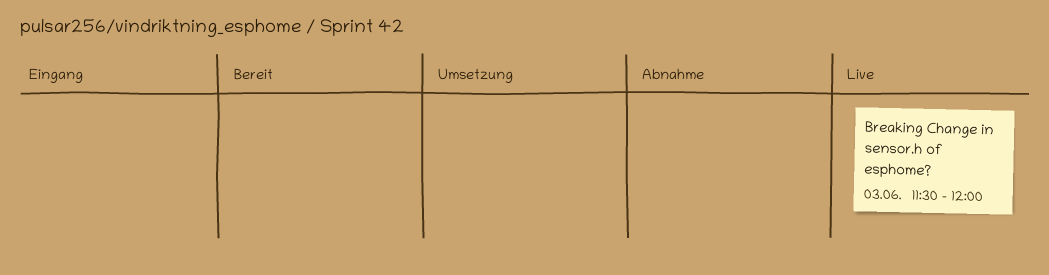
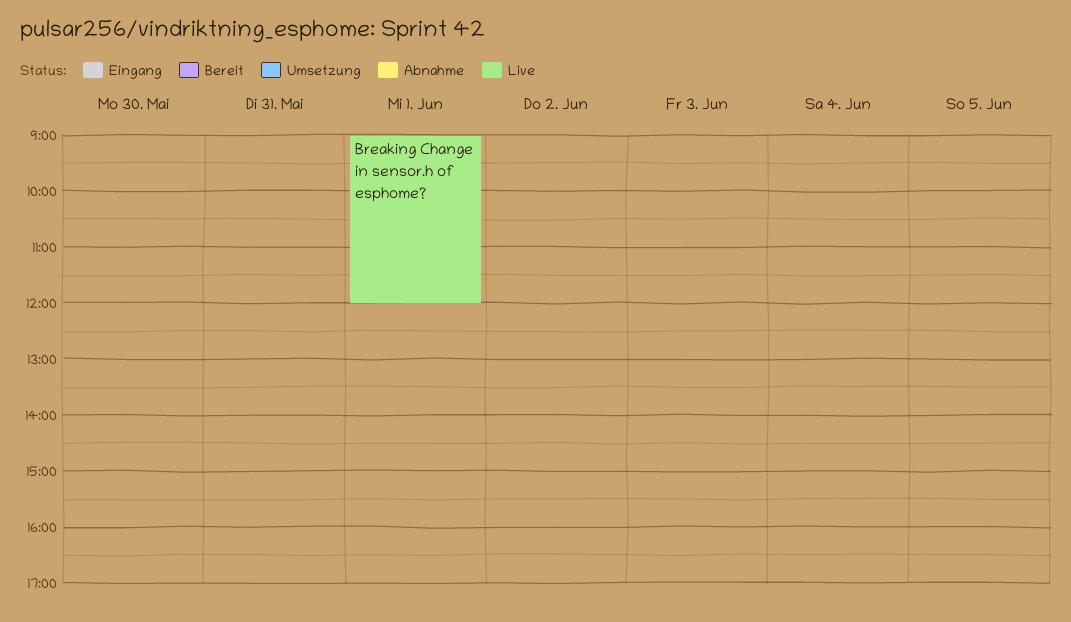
Breaking Change in sensor.h of esphome?, day: Jun 3 -> Jun 1
Breaking Change in sensor.h of esphome?, begins: 11:30 -> 09:00

